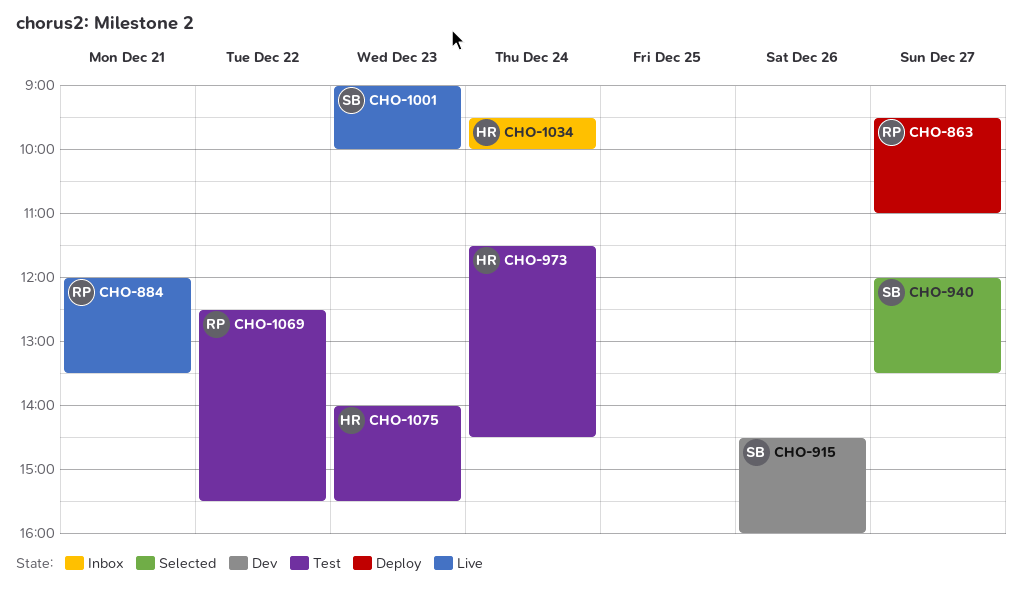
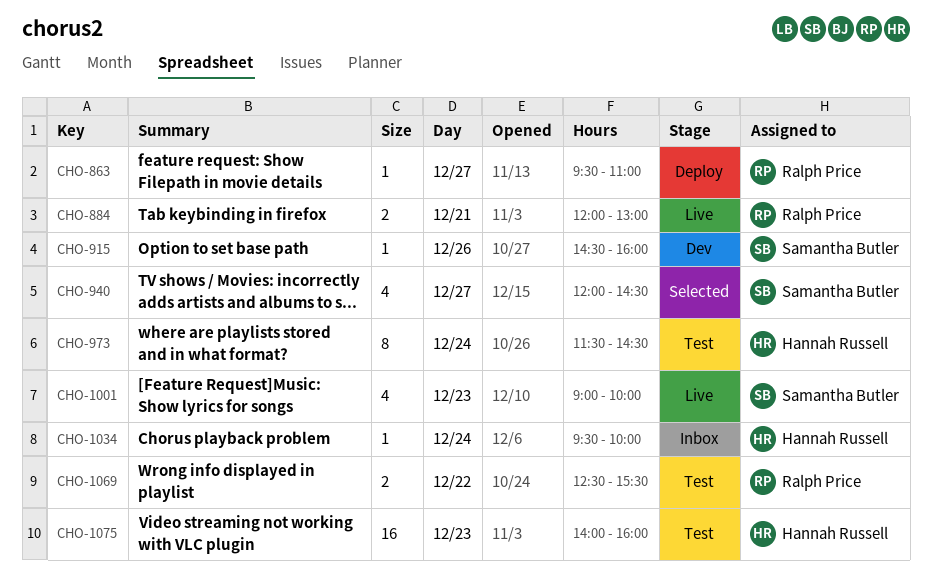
CHO-884, ends: 13:30 -> 13:00
CHO-940, ends: 13:30 -> 14:30
CHO-1075, ends: 15:30 -> 16:00

